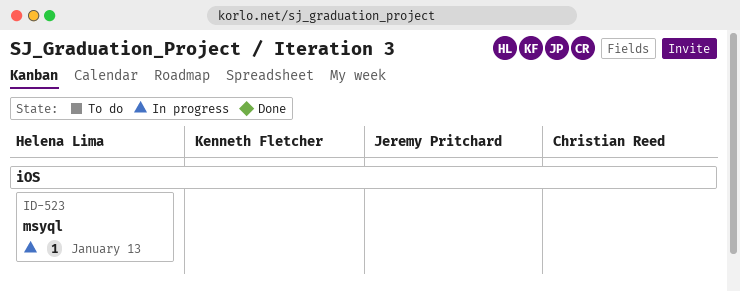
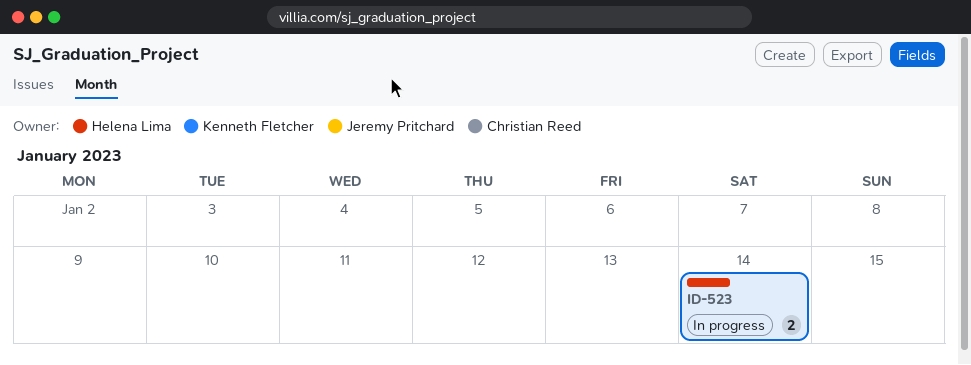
ID-523, estimate: 1 -> 2
ID-523, due: Jan 13 -> Jan 14

